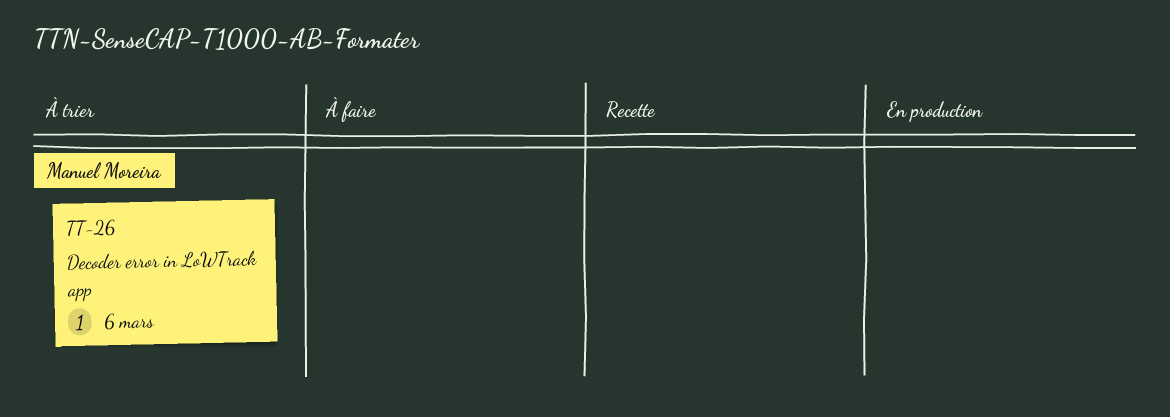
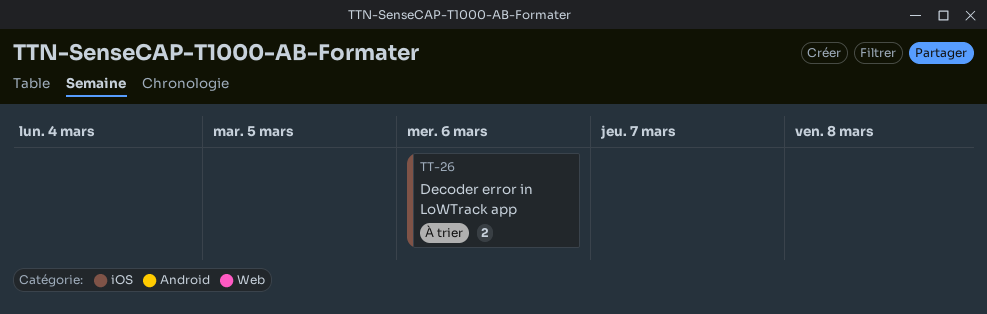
TT-26, estimate: 1 -> 2

